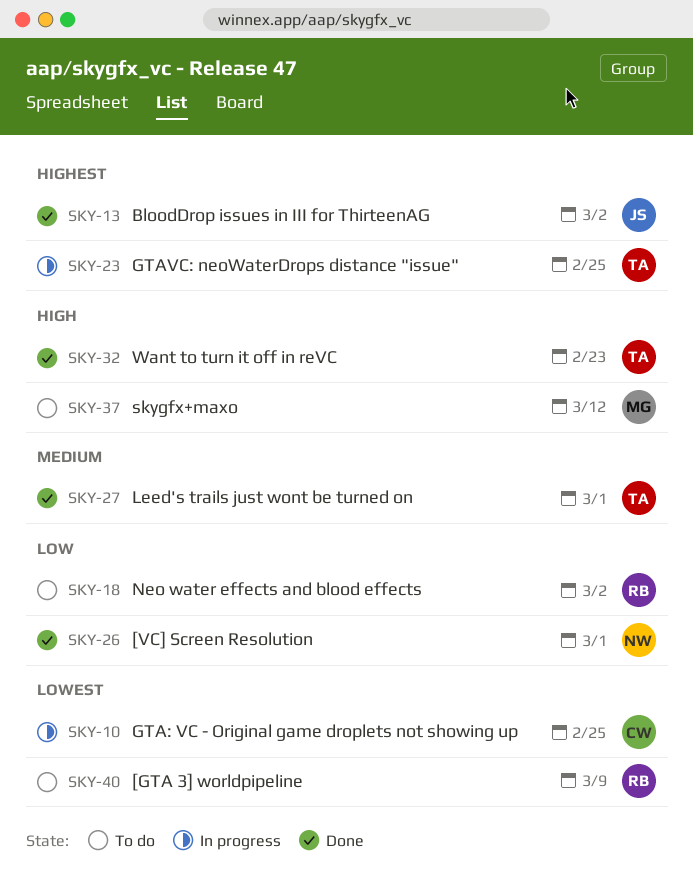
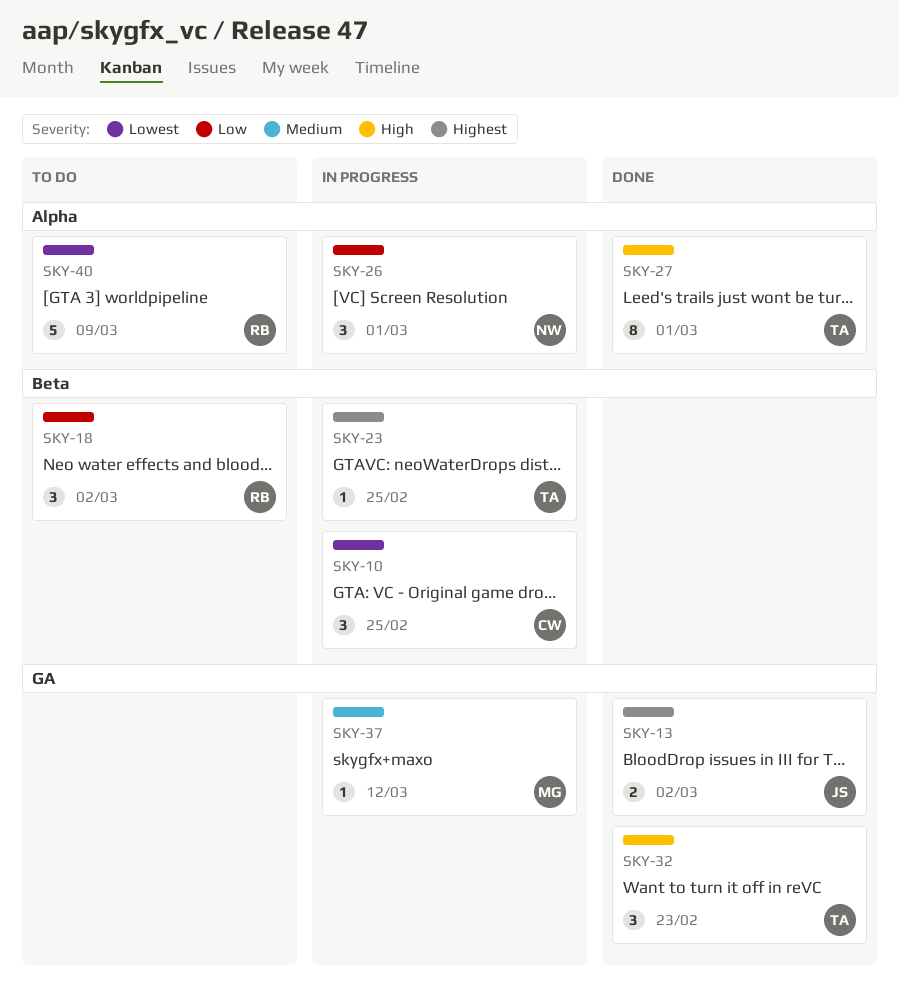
SKY-26, status: Done -> In progress
SKY-27, priority: Medium -> High
SKY-37, status: To do -> In progress
SKY-37, priority: High -> Medium

